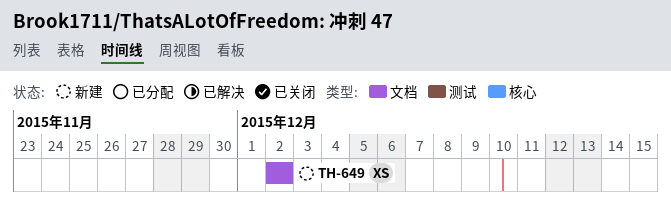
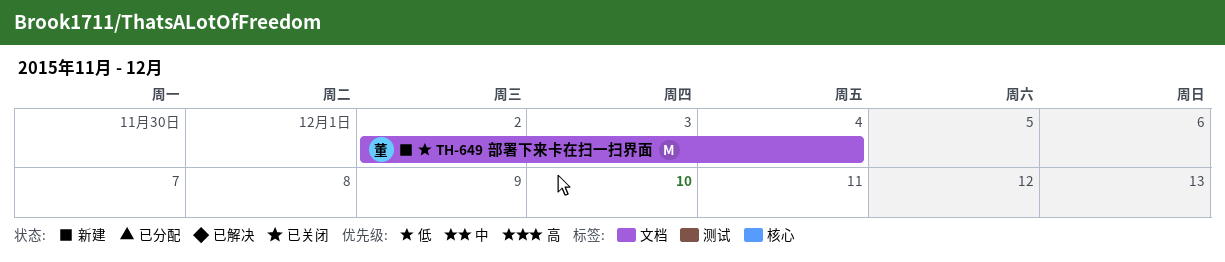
TH-649, estimate: XS -> M
TH-649, due: Dec 2 -> Dec 4

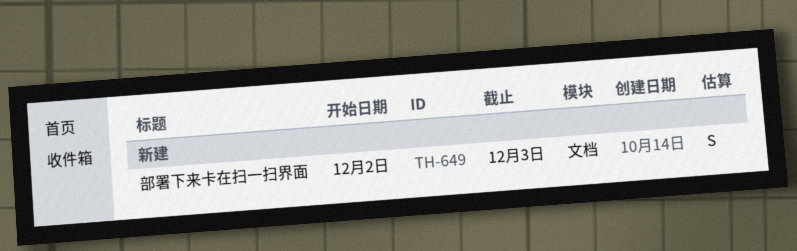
TH-649, estimate: M -> S
TH-649, due: Dec 4 -> Dec 3

